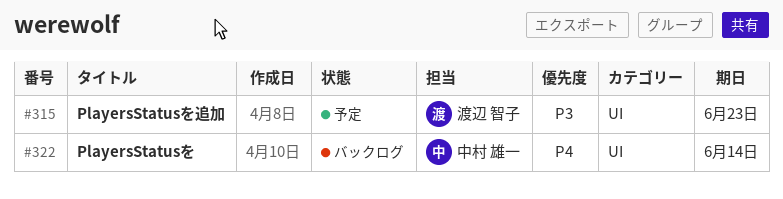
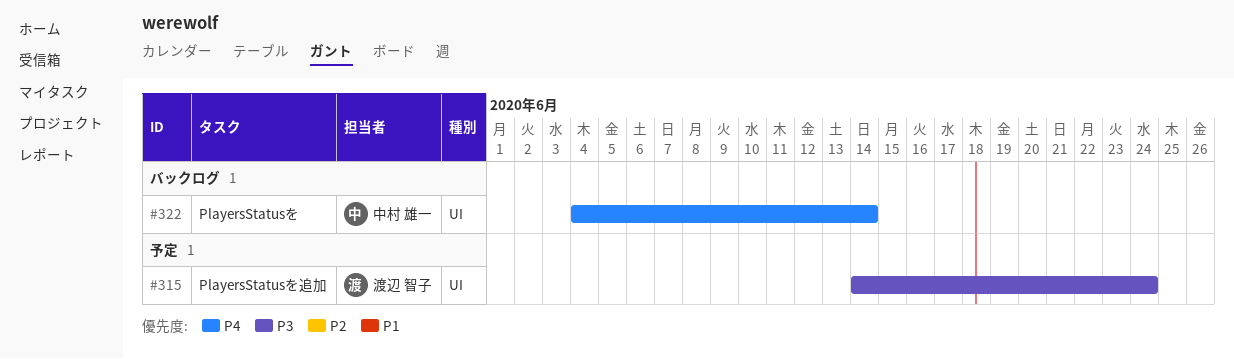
#315, due: Jun 23 -> Jun 24

